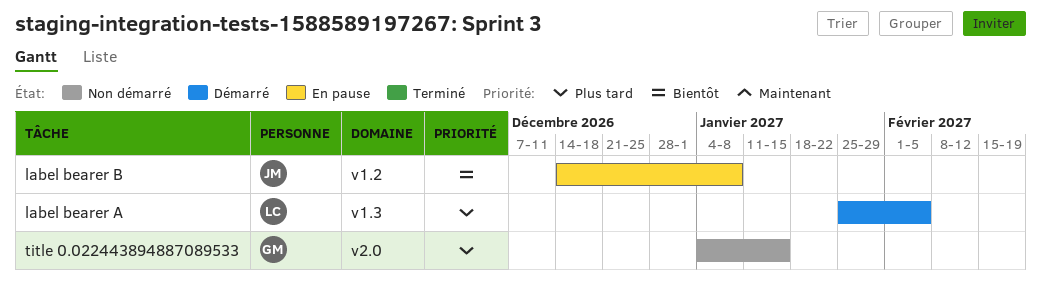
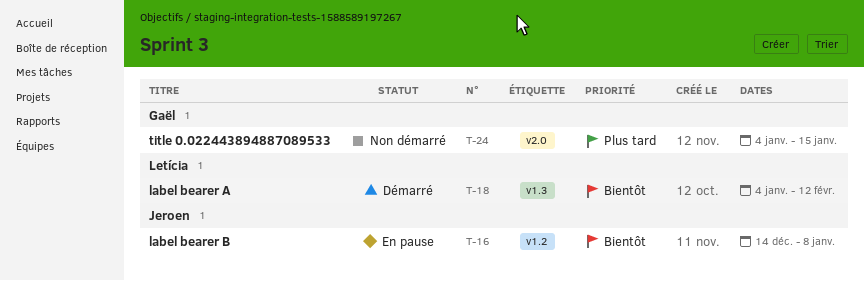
label bearer A, priority: Plus tard -> Bientôt
label bearer A, start: Jan 25 -> Jan 4
label bearer A, due: Feb 5 -> Feb 12

